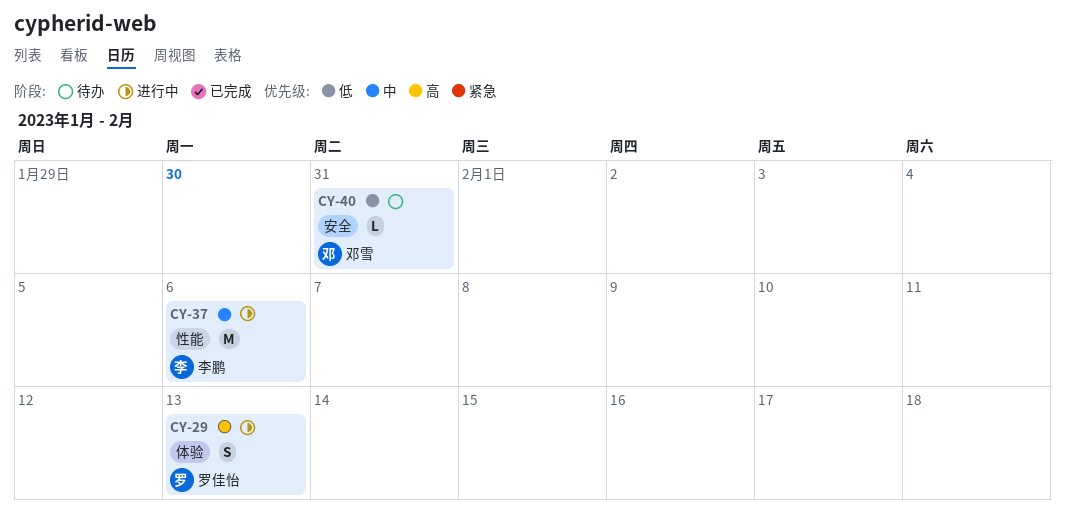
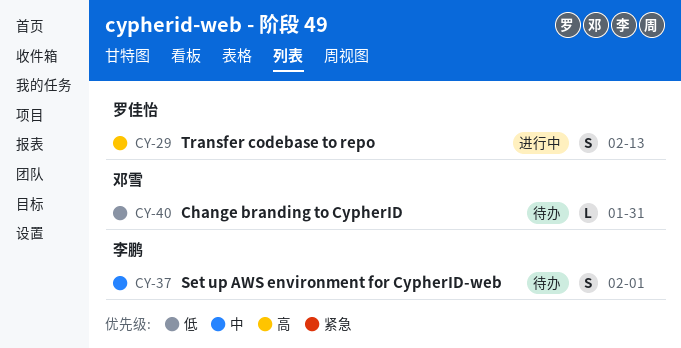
CY-37, status: 进行中 -> 待办
CY-37, estimate: M -> S
CY-37, due: Feb 6 -> Feb 1

